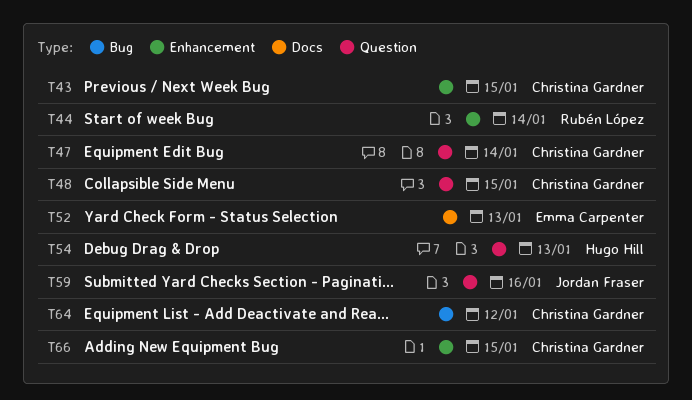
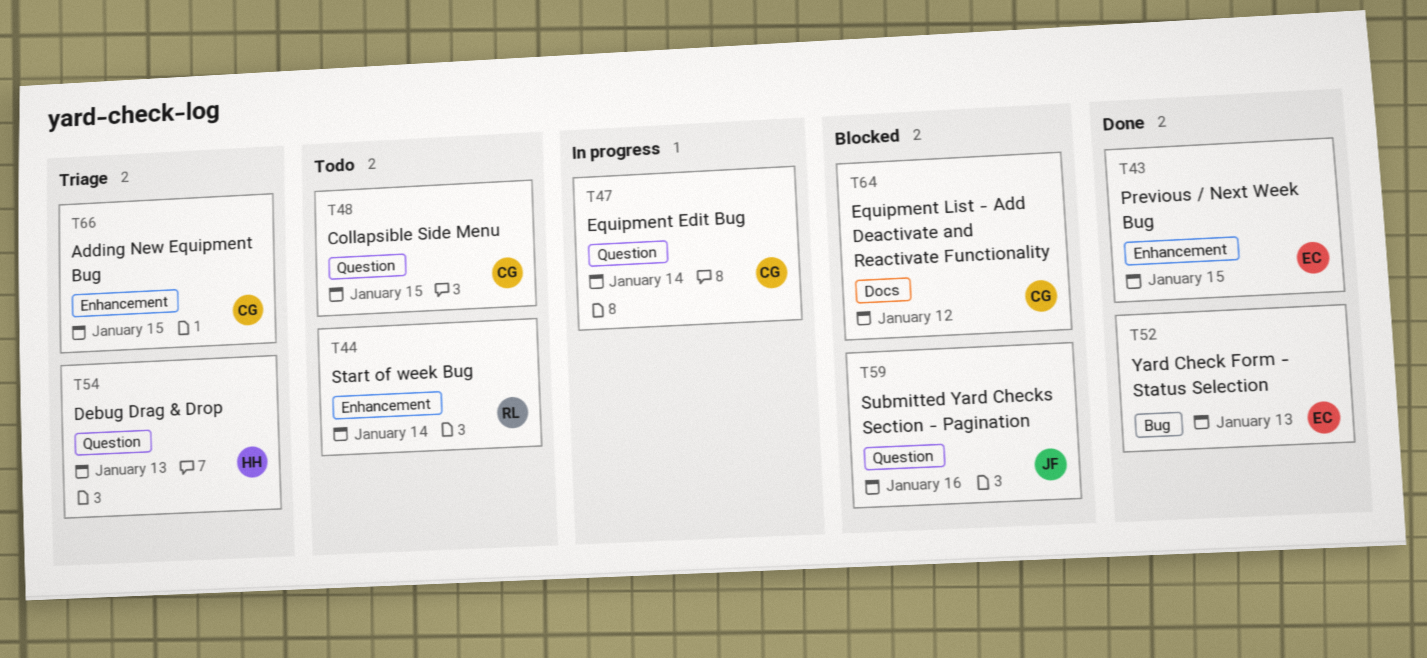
T43, owner: Christina Gardner -> Emma Carpenter
T52, label: Docs -> Bug
T64, label: Bug -> Docs

